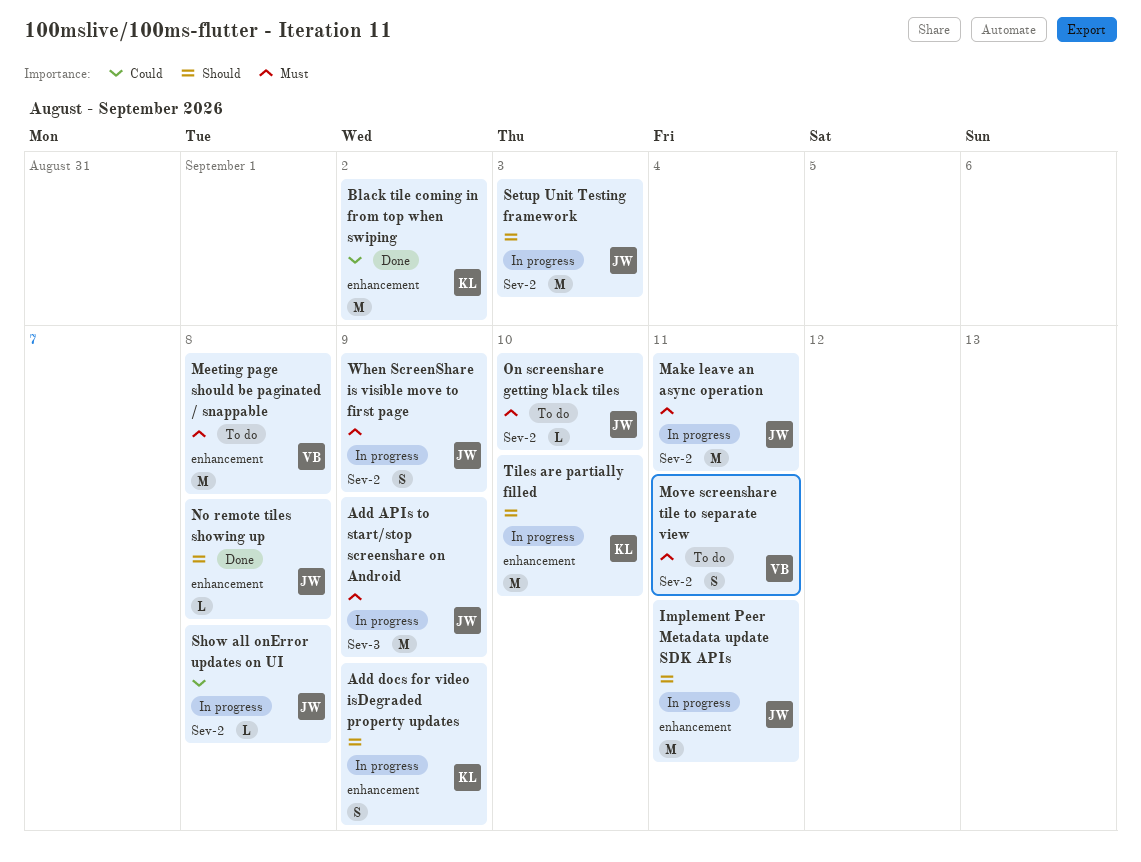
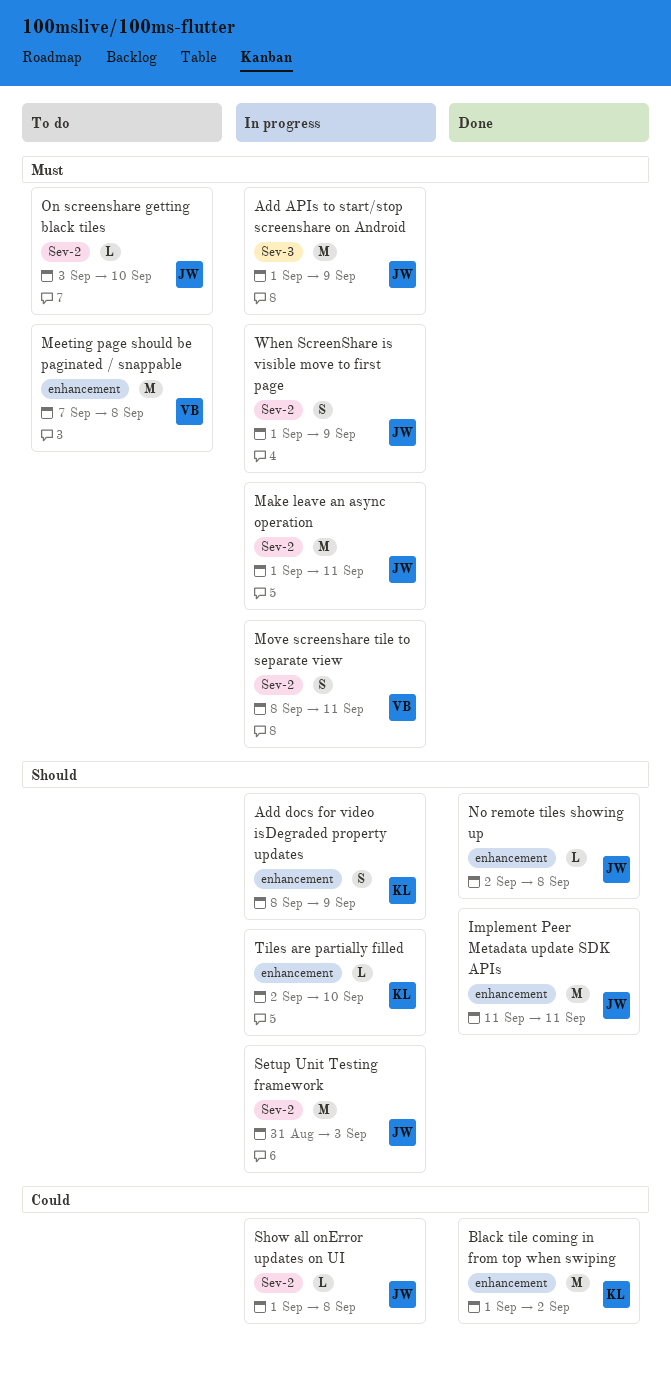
Implement Peer Metadata update SDK APIs, status: In progress -> Done
Move screenshare tile to separate view, status: To do -> In progress
Tiles are partially filled, estimate: M -> L

